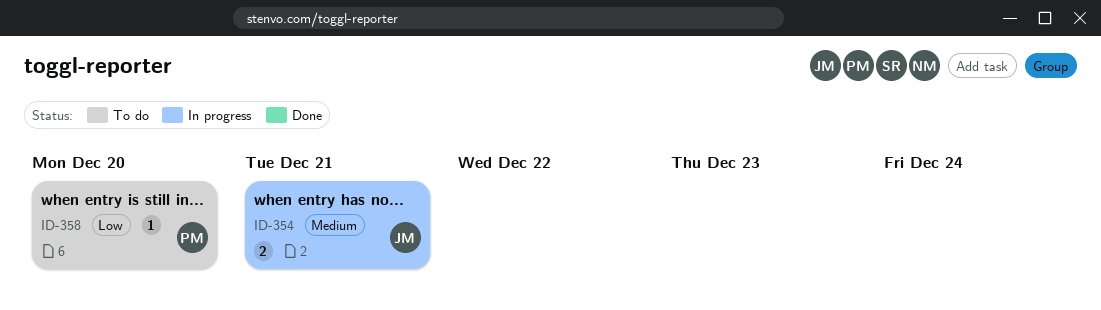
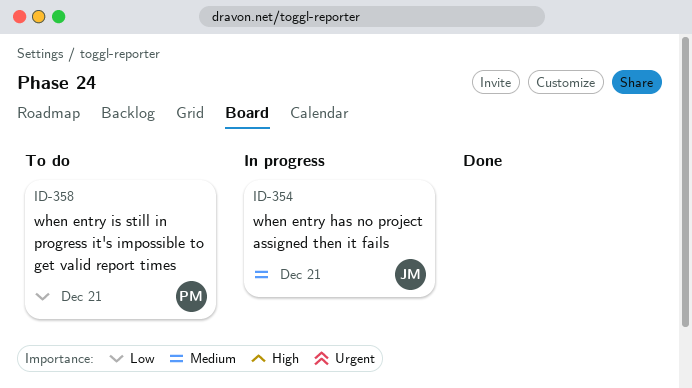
ID-358, due: Dec 20 -> Dec 21

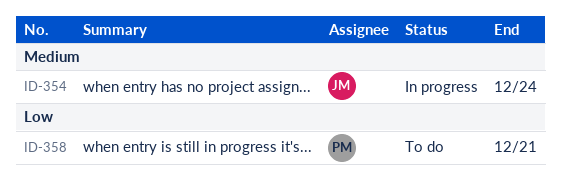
ID-354, due: Dec 21 -> Dec 24

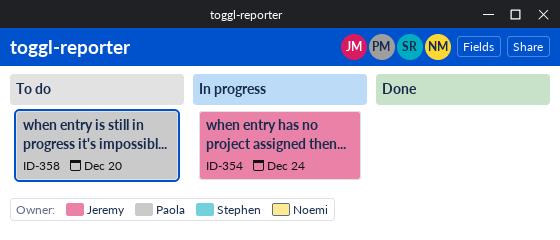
ID-358, due: Dec 21 -> Dec 20

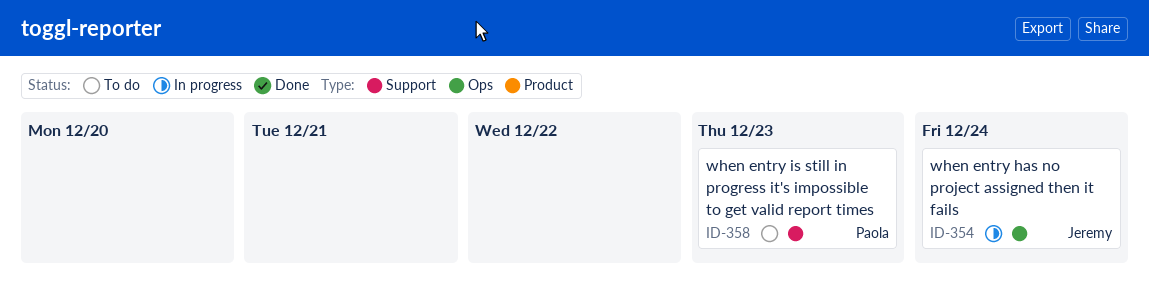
ID-358, due: Dec 20 -> Dec 23

